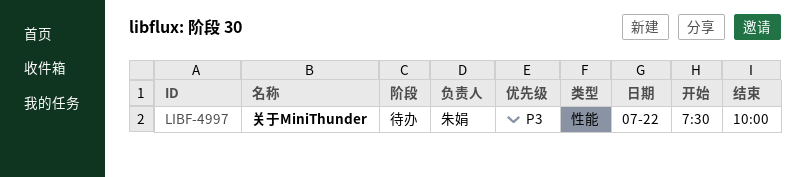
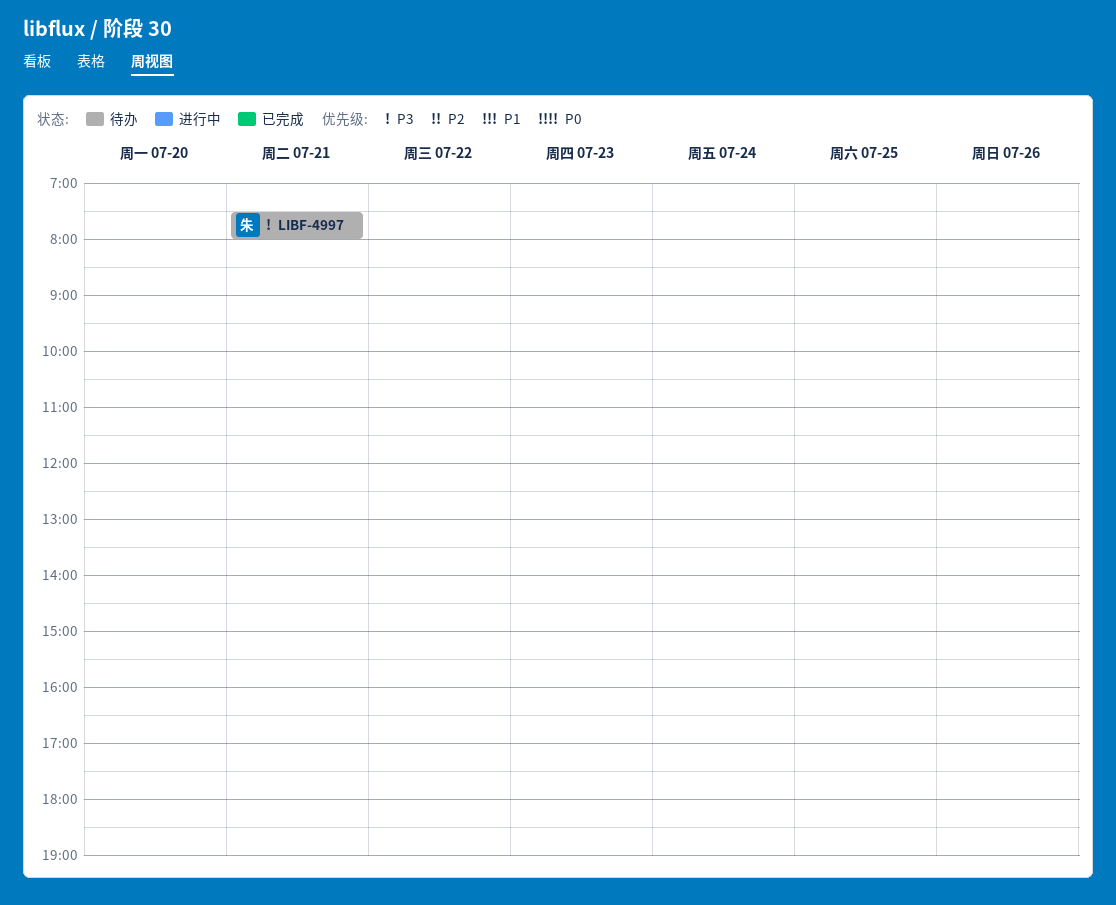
LIBF-4997, day: Jul 22 -> Jul 21
LIBF-4997, ends: 10:00 -> 08:00

